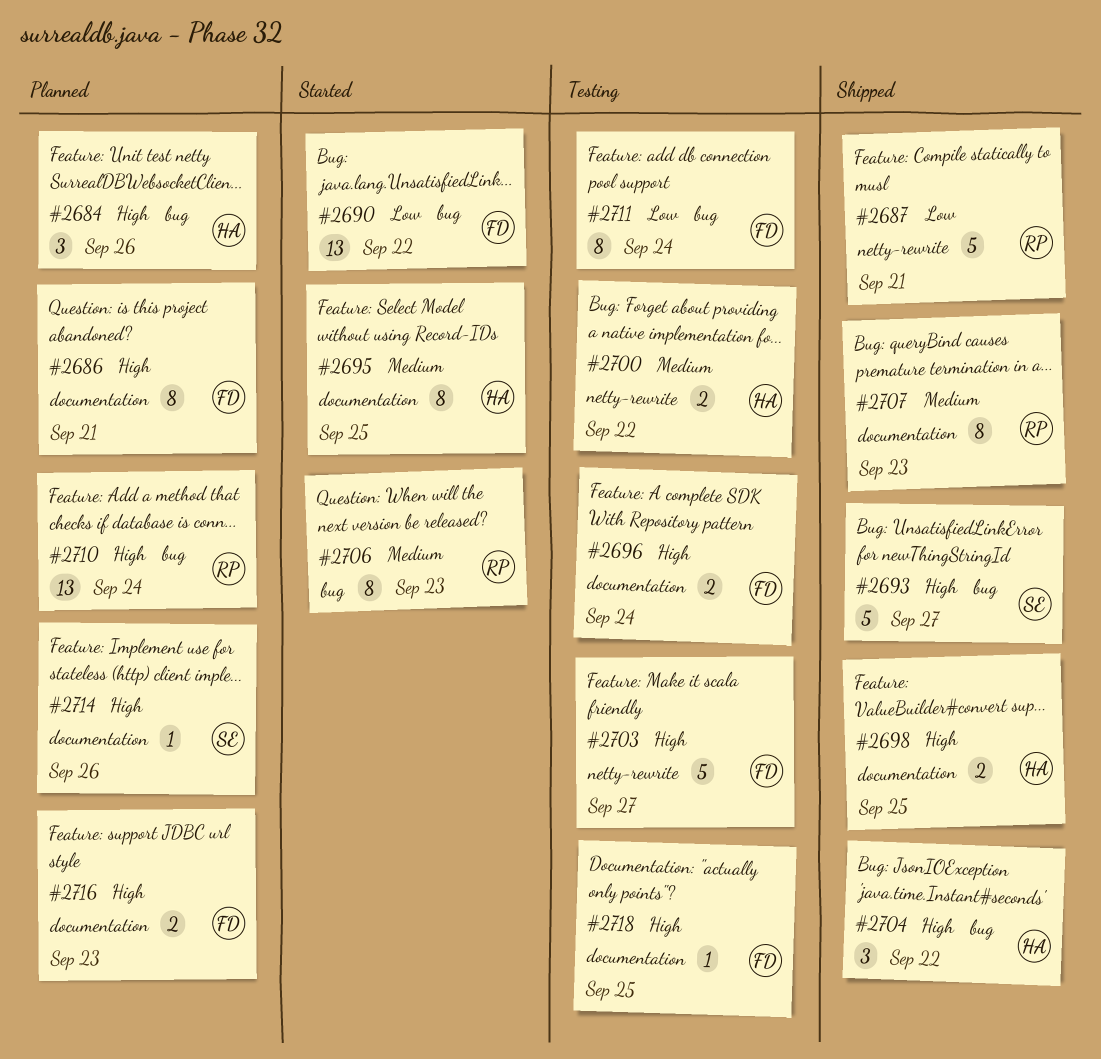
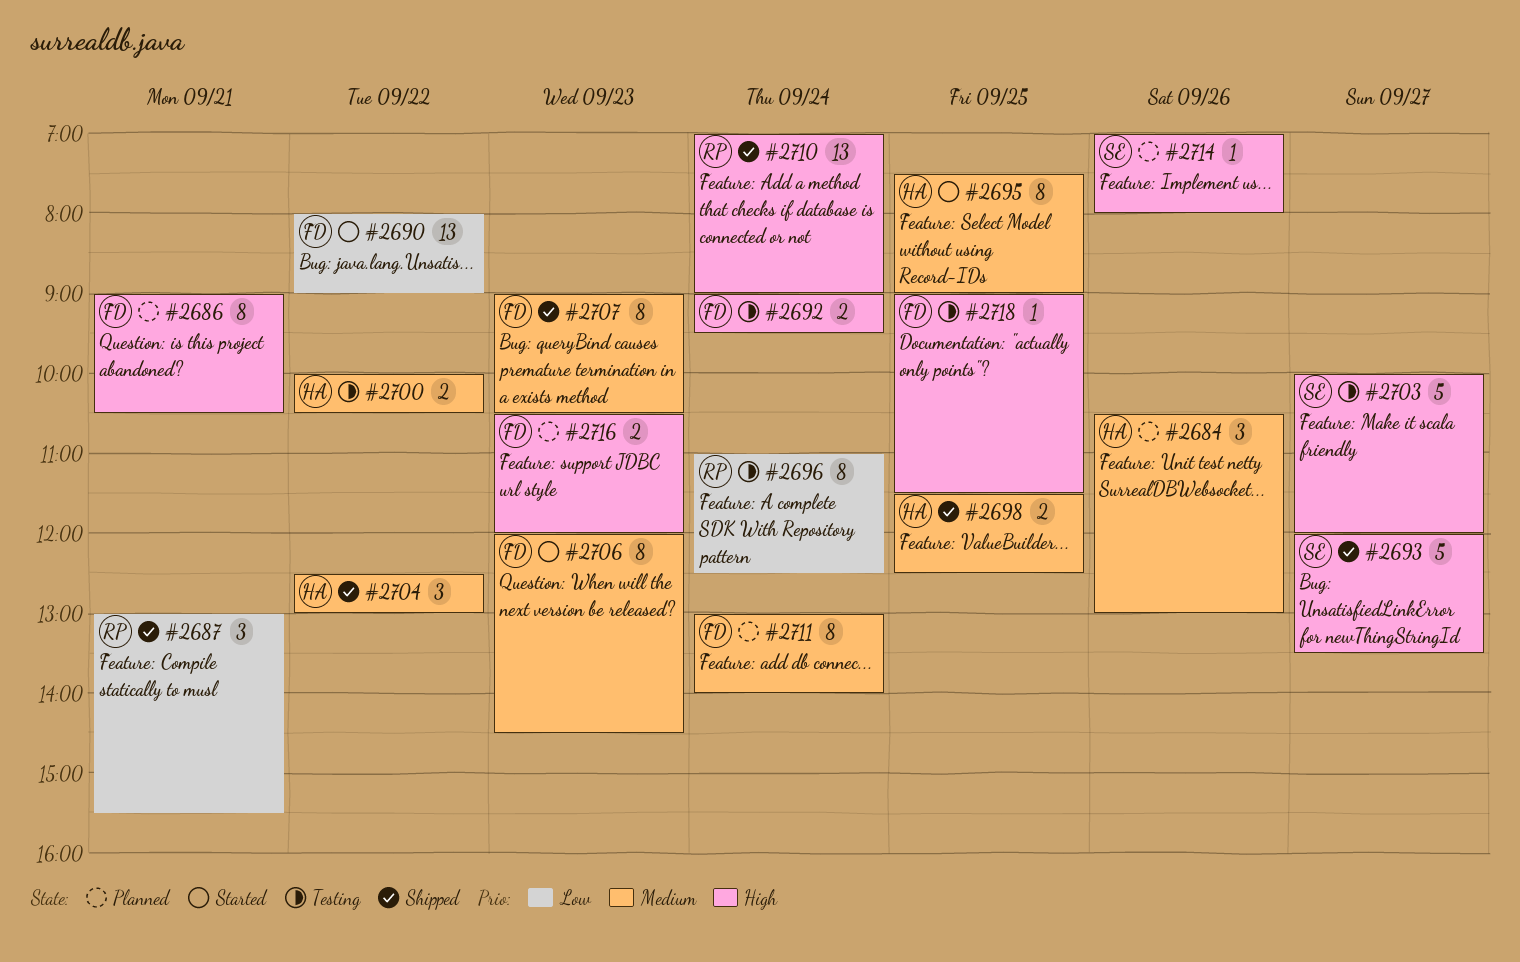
#2684, priority: High -> Medium
#2687, estimate: 5 -> 3
#2692: none -> present
#2696, owner: FD -> RP
#2696, priority: High -> Low
#2696, estimate: 2 -> 8
#2698, priority: High -> Medium
#2703, owner: FD -> SE
#2704, priority: High -> Medium
#2706, owner: RP -> FD
#2707, owner: RP -> FD
#2710, status: Planned -> Shipped
#2711, status: Testing -> Planned
#2711, priority: Low -> Medium

